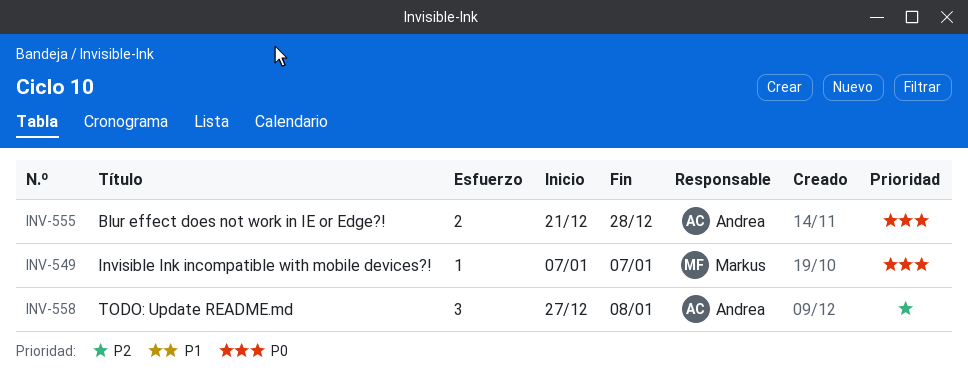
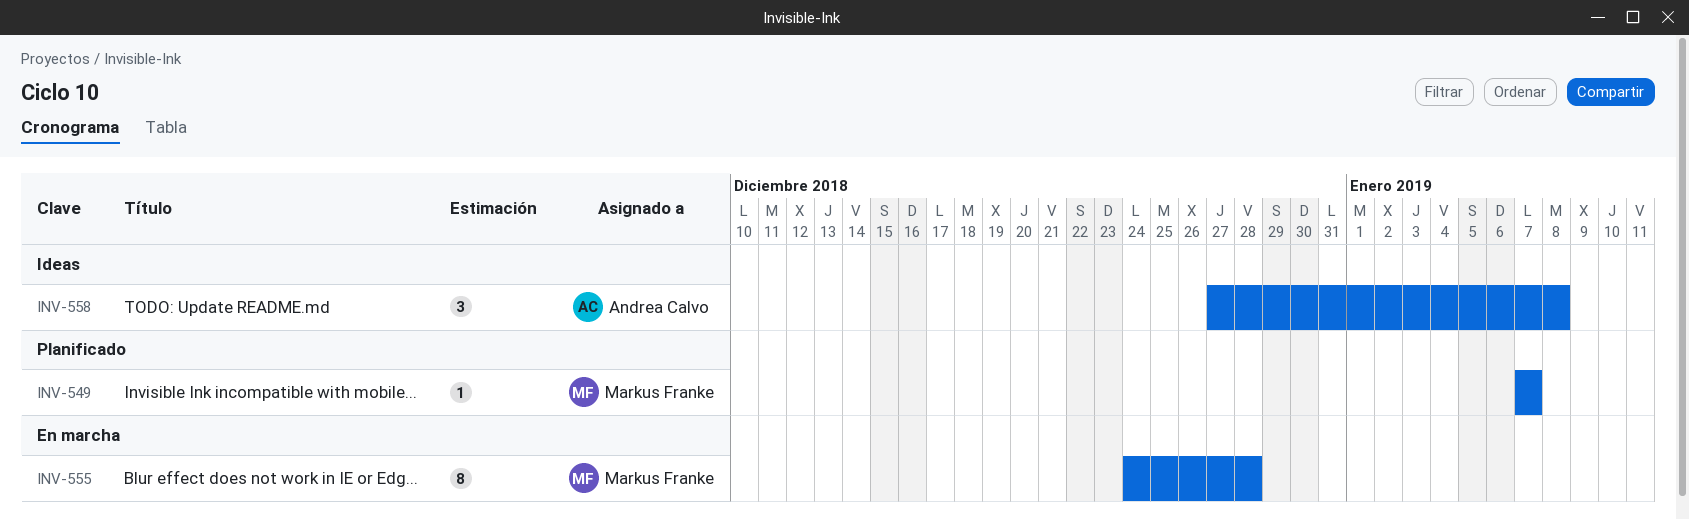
INV-555, owner: Andrea Calvo -> Markus Franke
INV-555, estimate: 2 -> 8
INV-555, start: Dec 21 -> Dec 24

